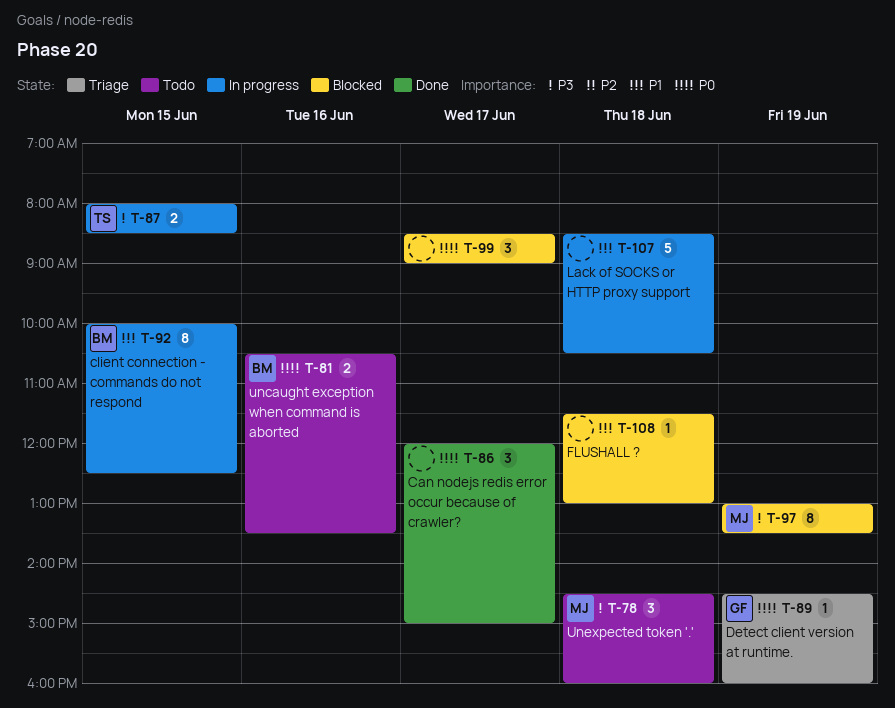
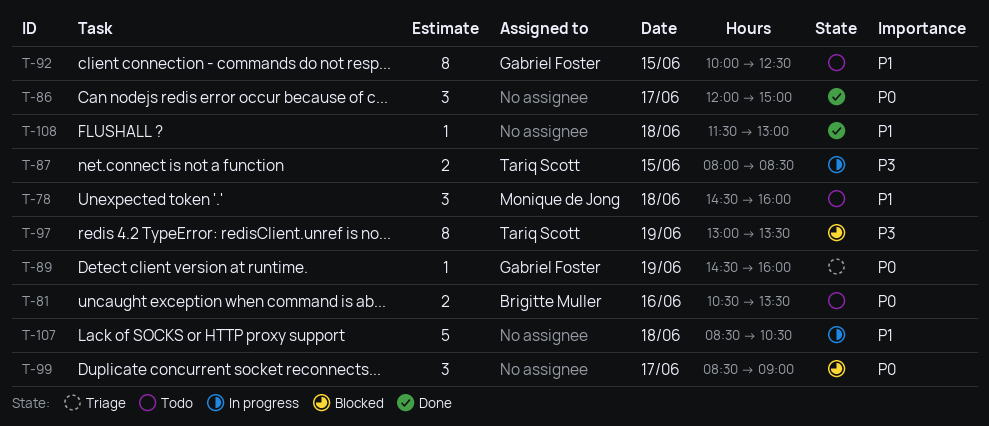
T-78, priority: P3 -> P1
T-92, status: In progress -> Todo
T-92, owner: Brigitte Muller -> Gabriel Foster
T-97, owner: Monique de Jong -> Tariq Scott
T-108, status: Blocked -> Done

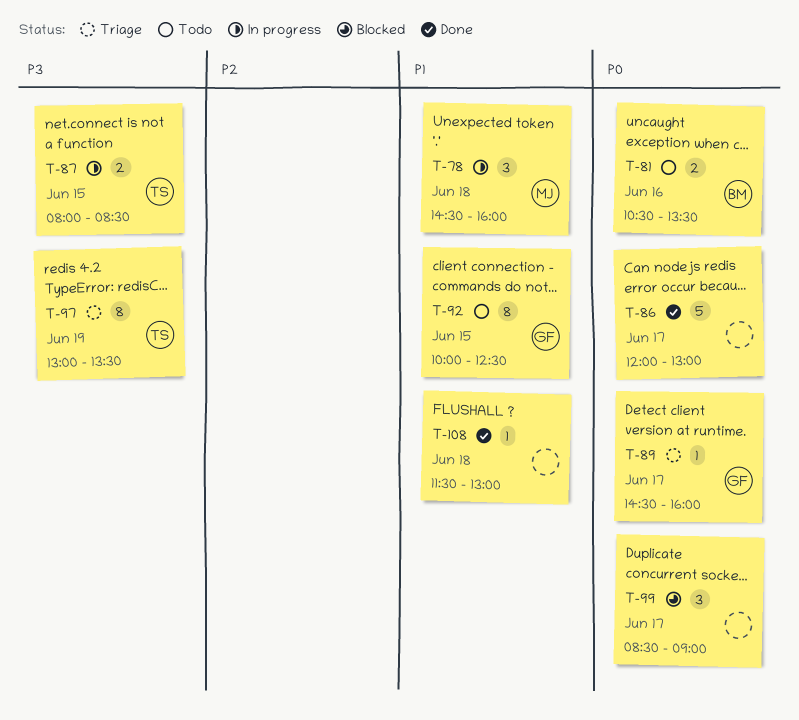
T-78, status: Todo -> In progress
T-86, estimate: 3 -> 5
T-86, ends: 15:00 -> 13:00
T-89, day: Jun 19 -> Jun 17
T-97, status: Blocked -> Triage
T-107: present -> none

